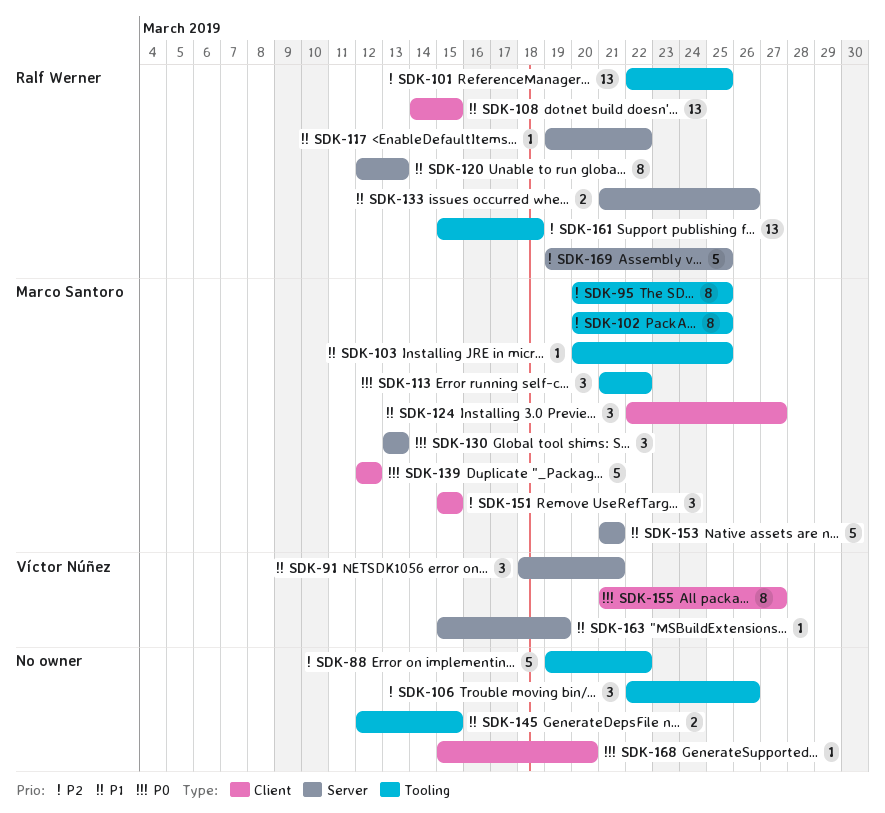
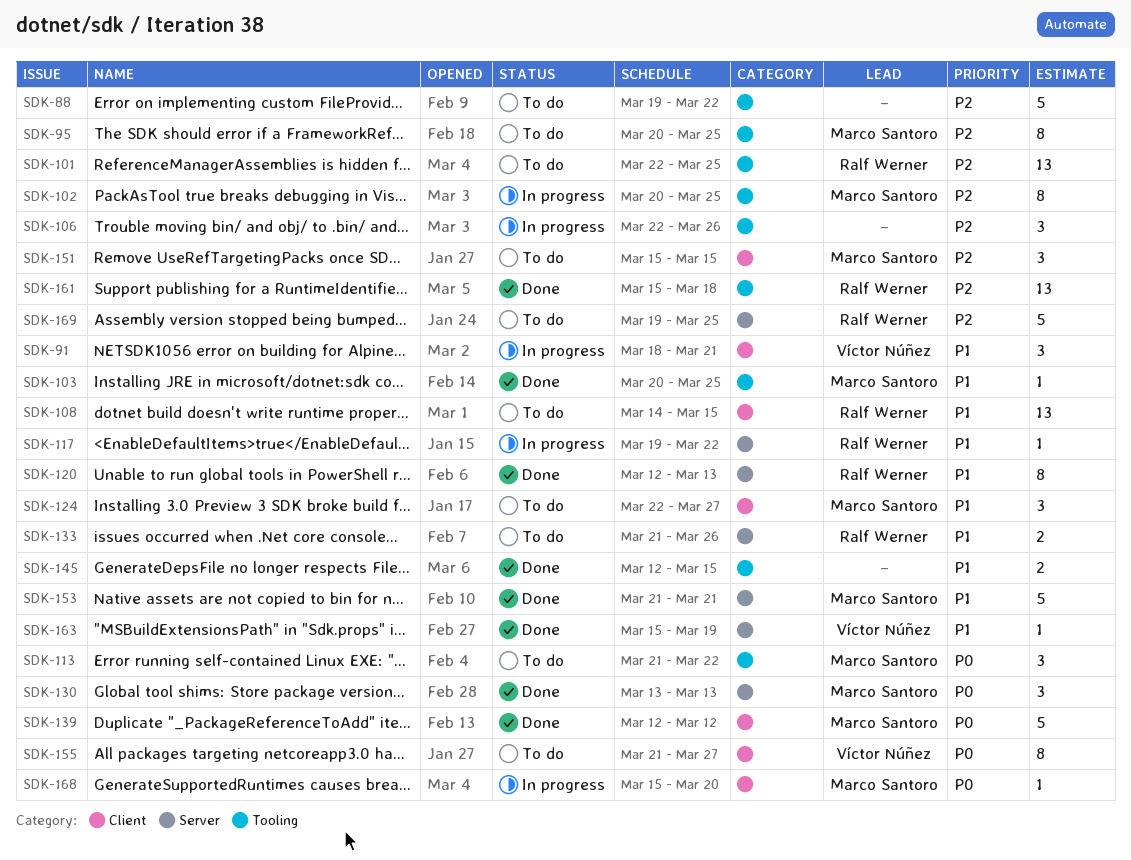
SDK-91, label: Server -> Client
SDK-168, owner: none -> Marco Santoro

